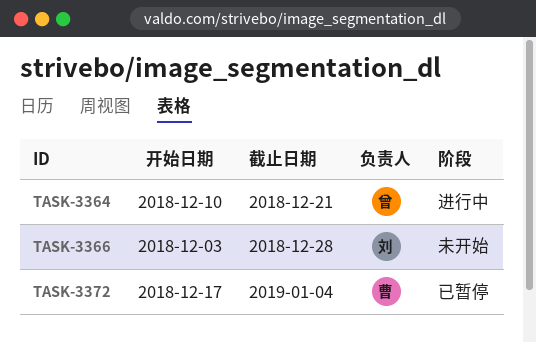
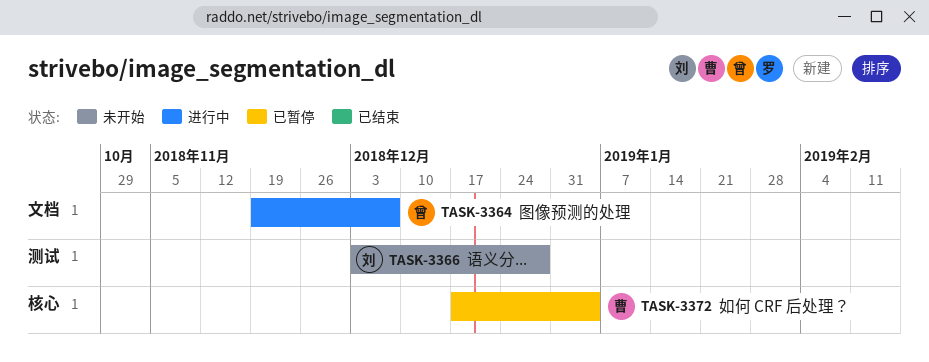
TASK-3364, start: Dec 10 -> Nov 19
TASK-3364, due: Dec 21 -> Dec 7

